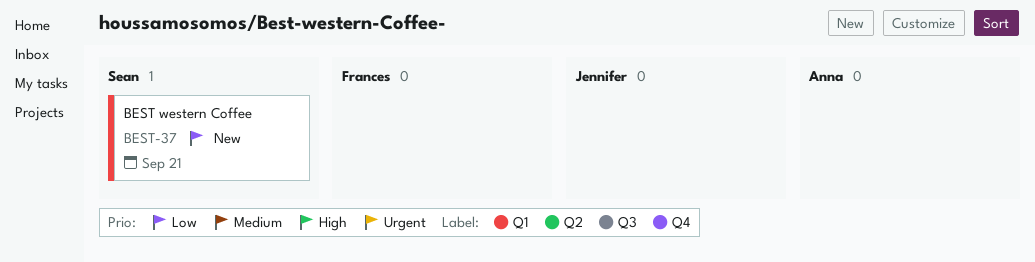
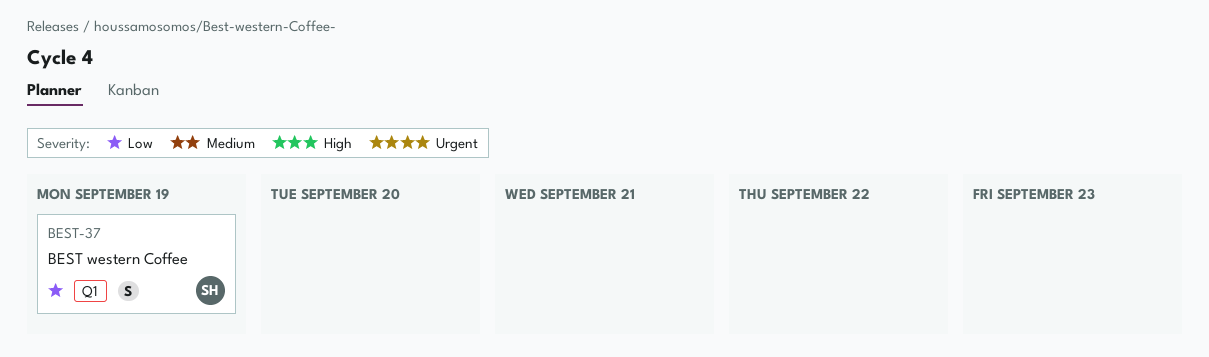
BEST-37, due: Sep 21 -> Sep 19

